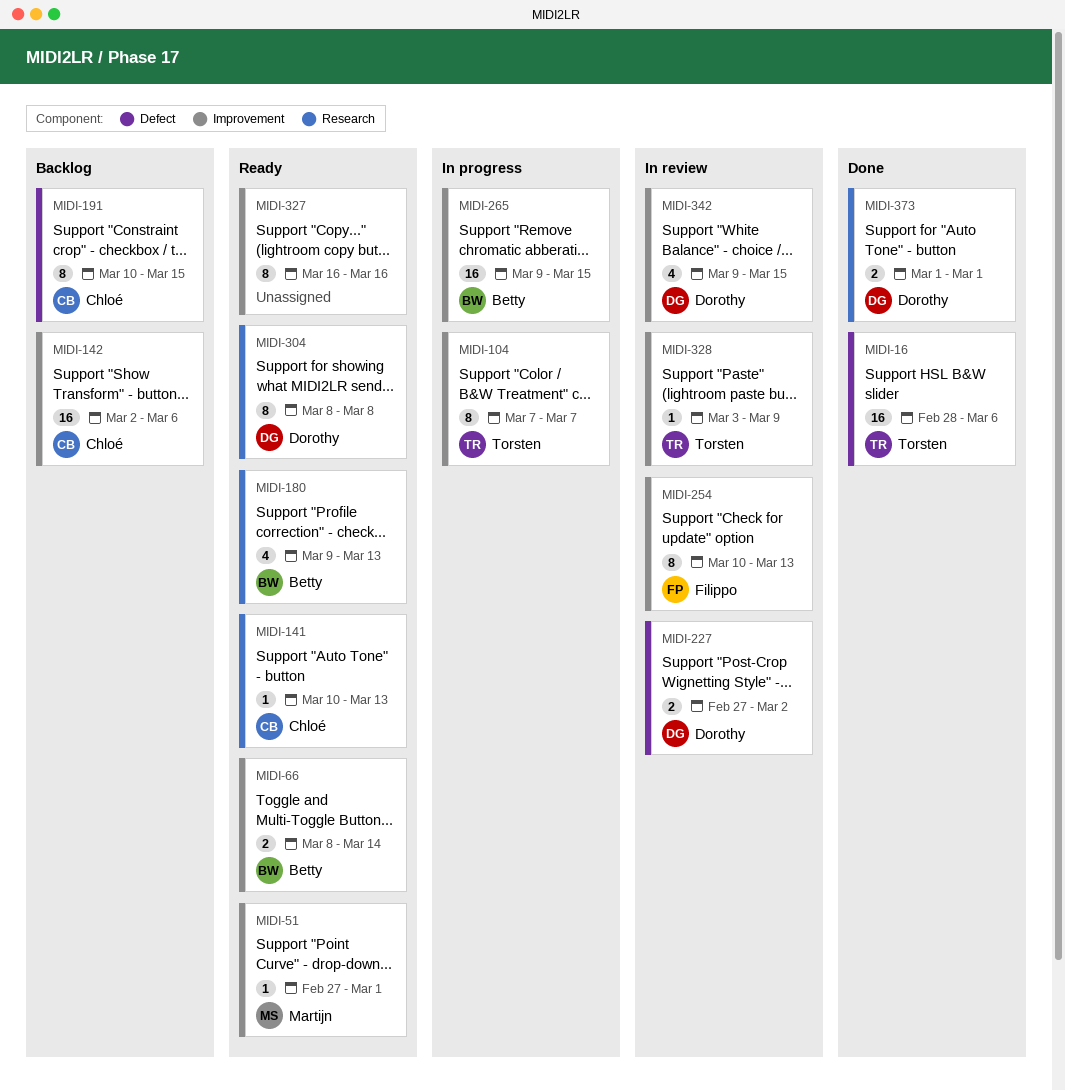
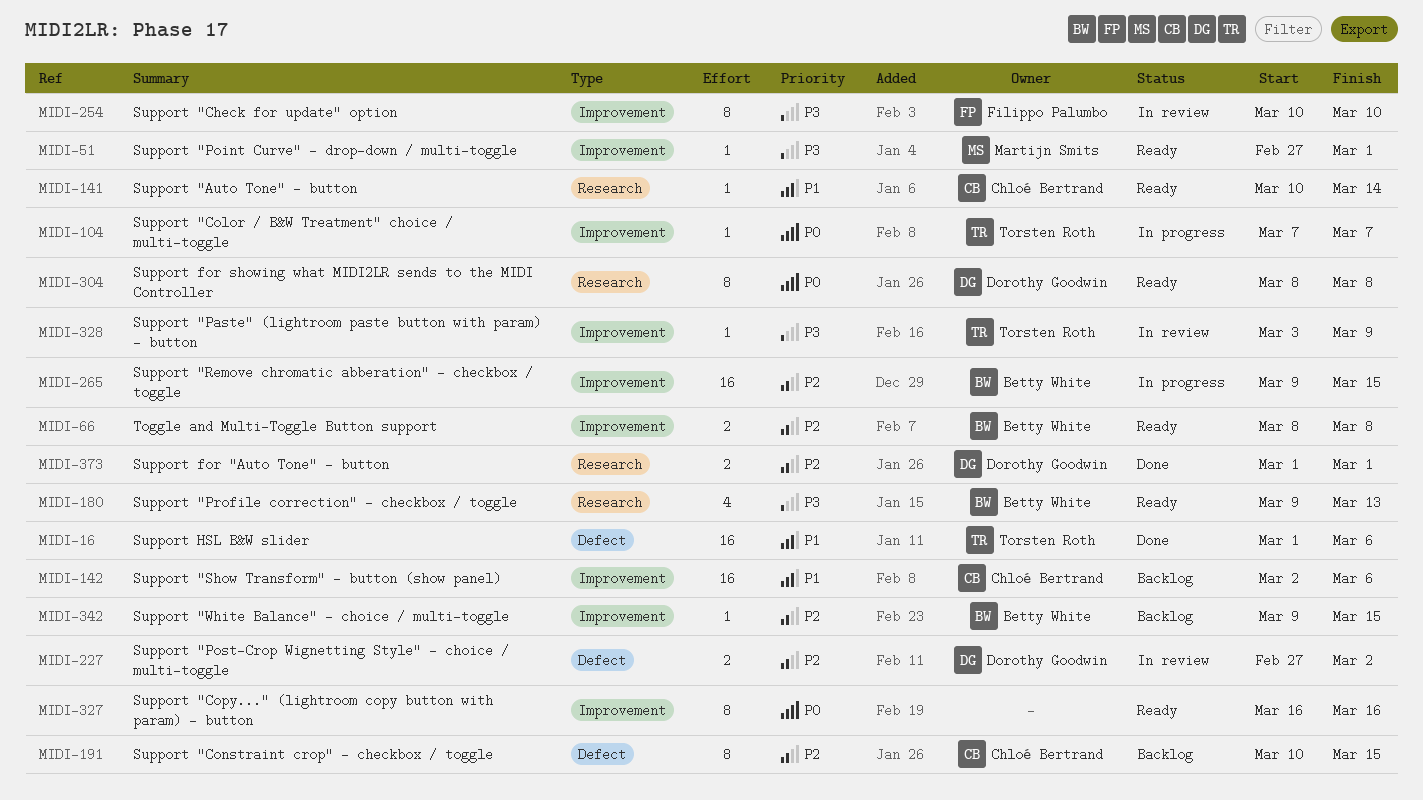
MIDI-16, start: Feb 28 -> Mar 1
MIDI-66, due: Mar 14 -> Mar 8
MIDI-104, estimate: 8 -> 1
MIDI-141, due: Mar 13 -> Mar 14
MIDI-254, due: Mar 13 -> Mar 10
MIDI-342, status: In review -> Backlog
MIDI-342, owner: Dorothy Goodwin -> Betty White
MIDI-342, estimate: 4 -> 1

